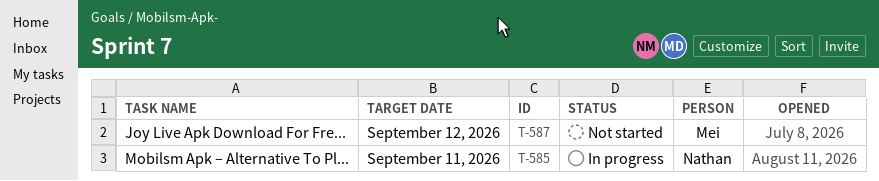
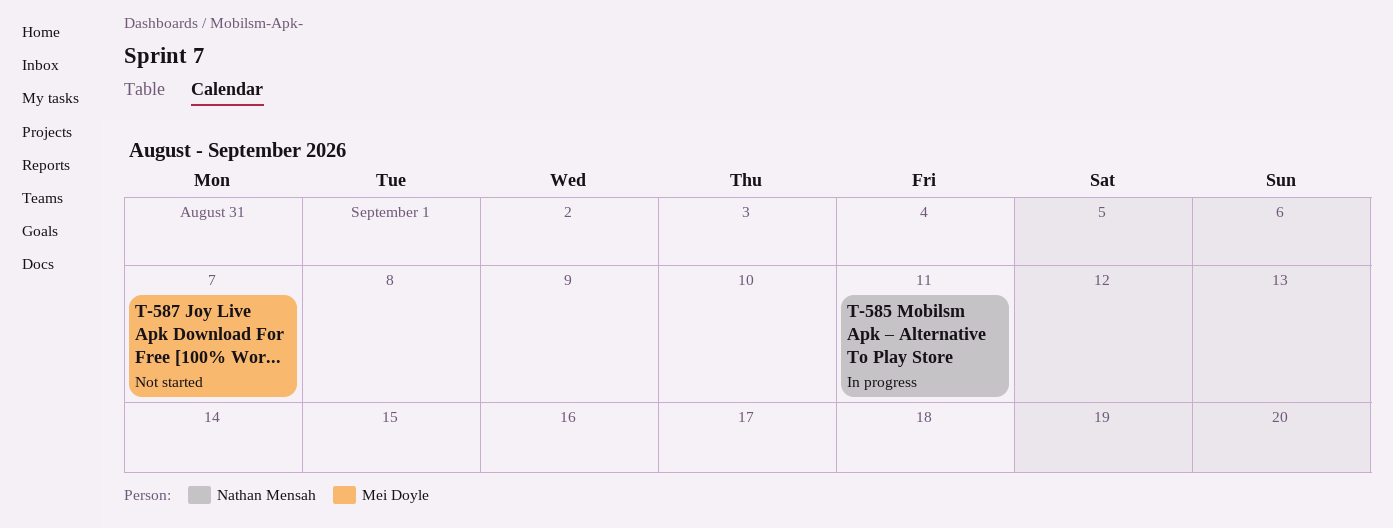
T-587, due: Sep 12 -> Sep 7

